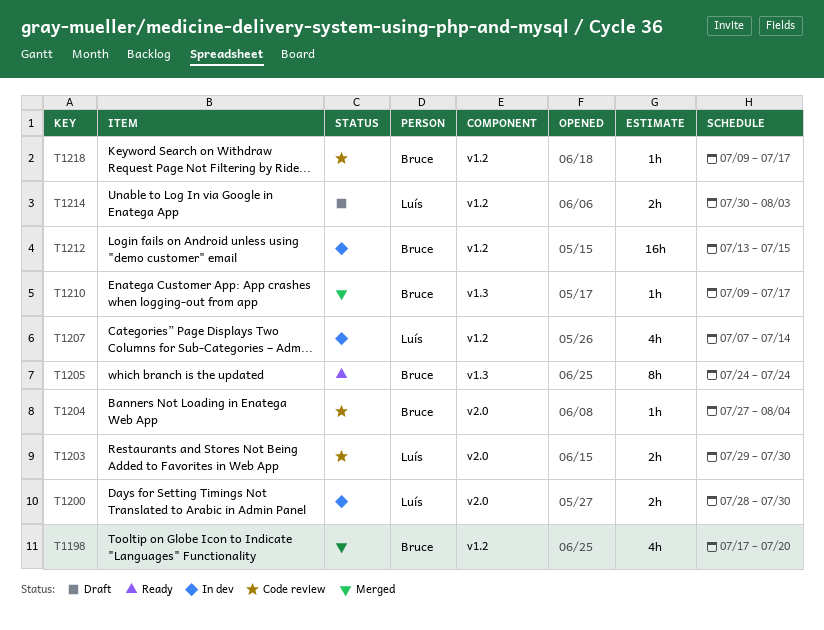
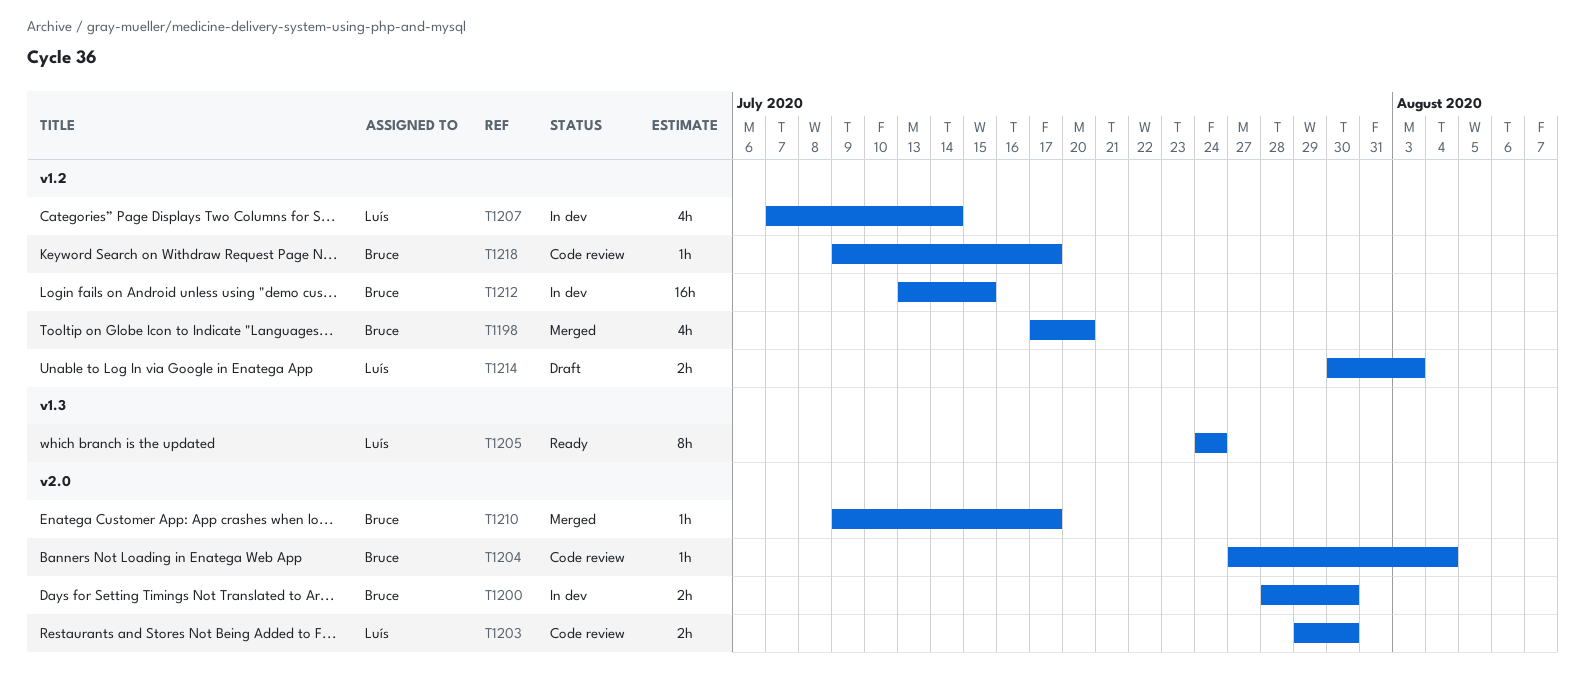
T1200, owner: Luís -> Bruce
T1205, owner: Bruce -> Luís
T1210, label: v1.3 -> v2.0

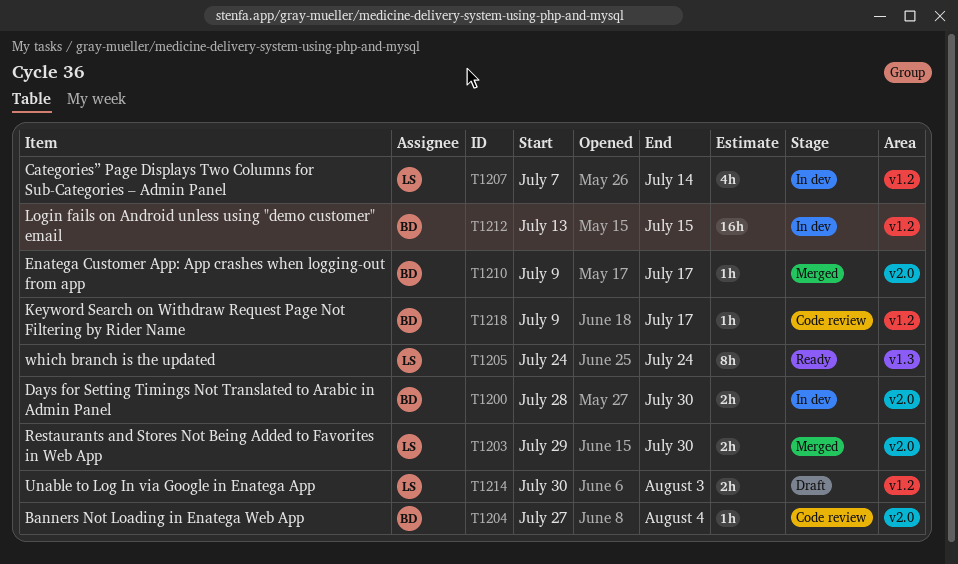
T1198: present -> none
T1203, status: Code review -> Merged

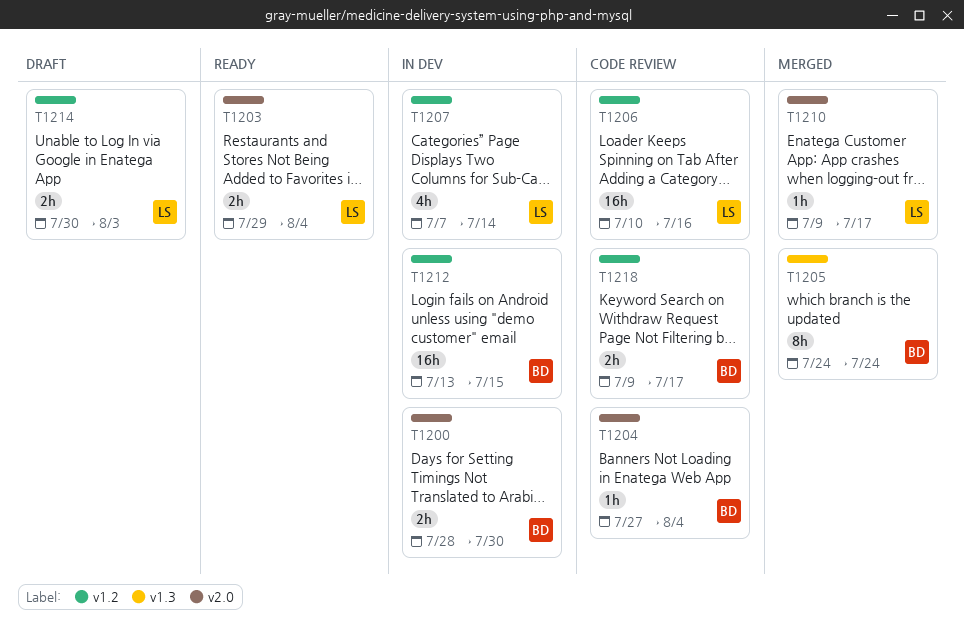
T1203, status: Merged -> Ready
T1203, due: Jul 30 -> Aug 4
T1205, status: Ready -> Merged
T1205, owner: LS -> BD
T1206: none -> present
T1210, owner: BD -> LS
T1218, estimate: 1h -> 2h

